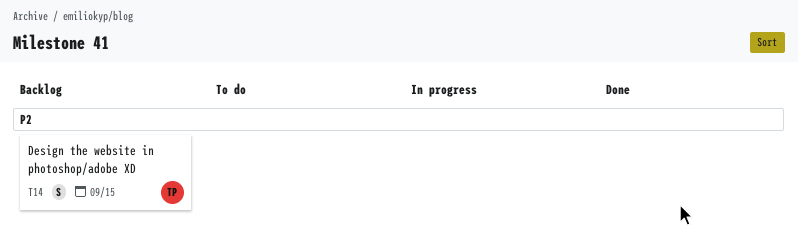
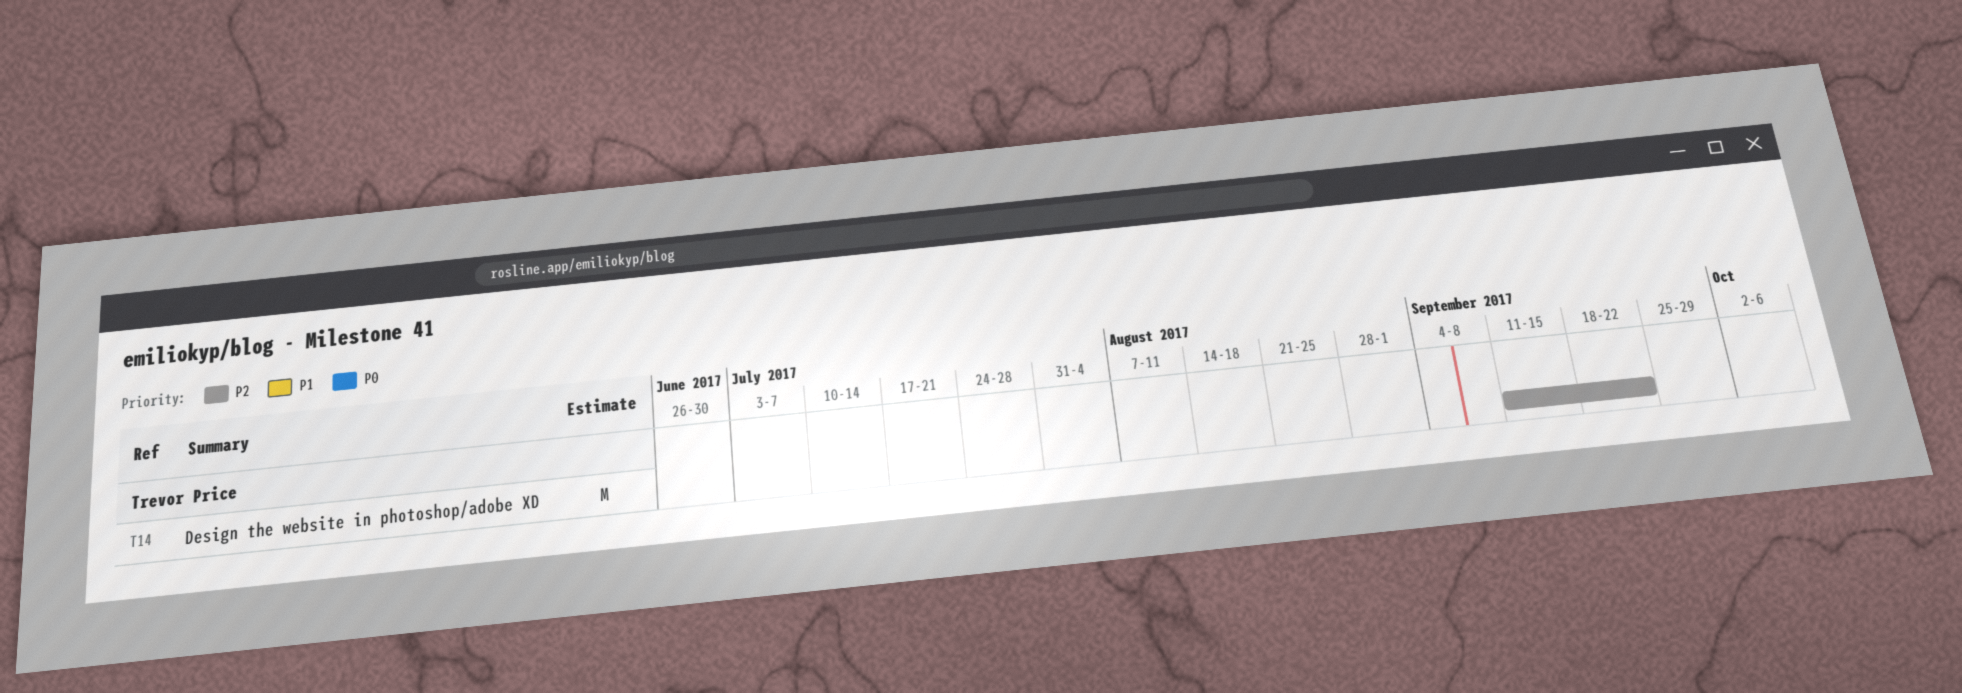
T14, estimate: S -> M
T14, due: Sep 15 -> Sep 22

